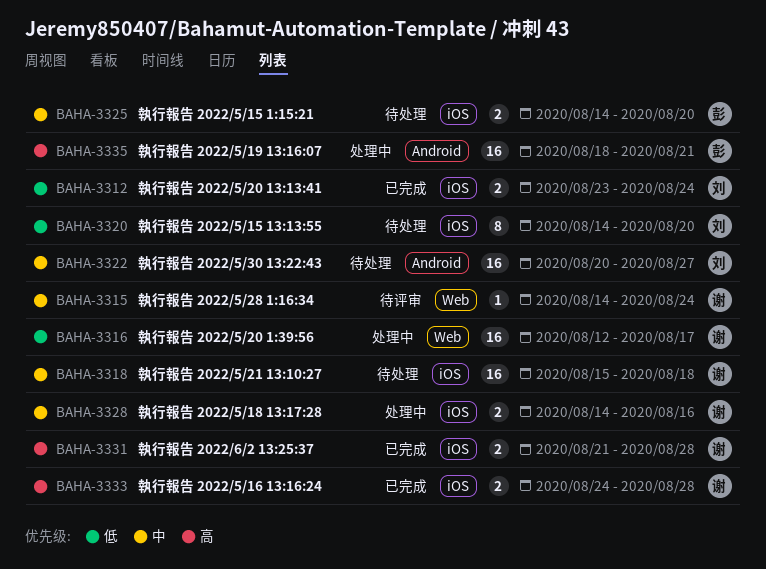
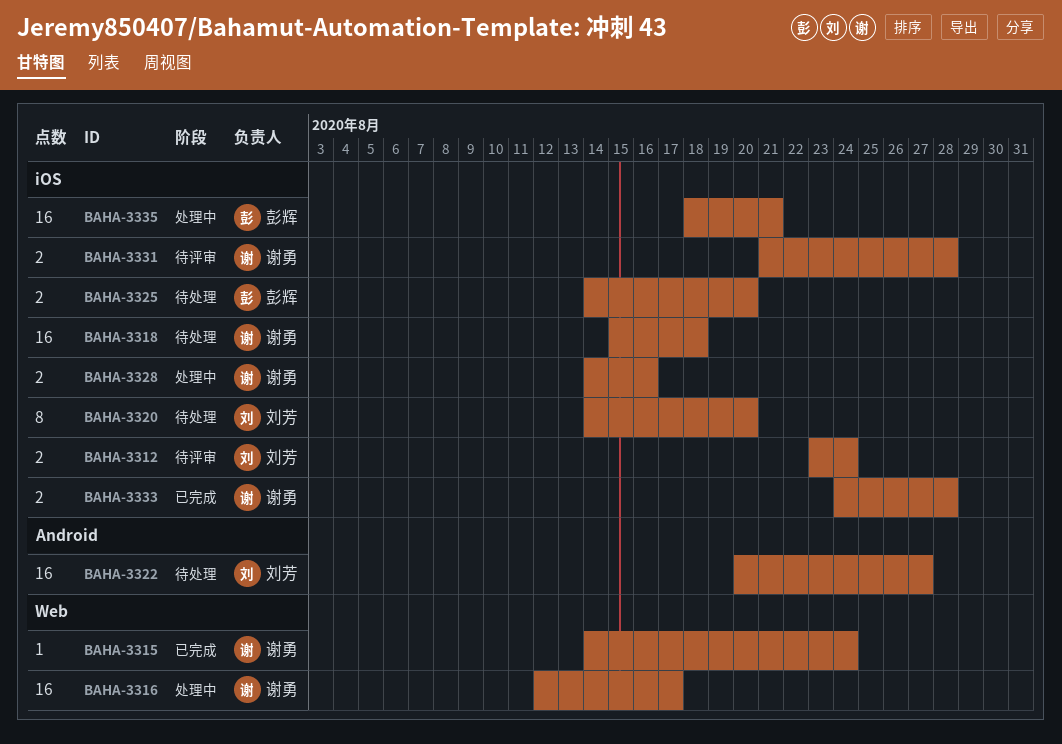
BAHA-3312, status: 已完成 -> 待评审
BAHA-3315, status: 待评审 -> 已完成
BAHA-3331, status: 已完成 -> 待评审
BAHA-3335, label: Android -> iOS

